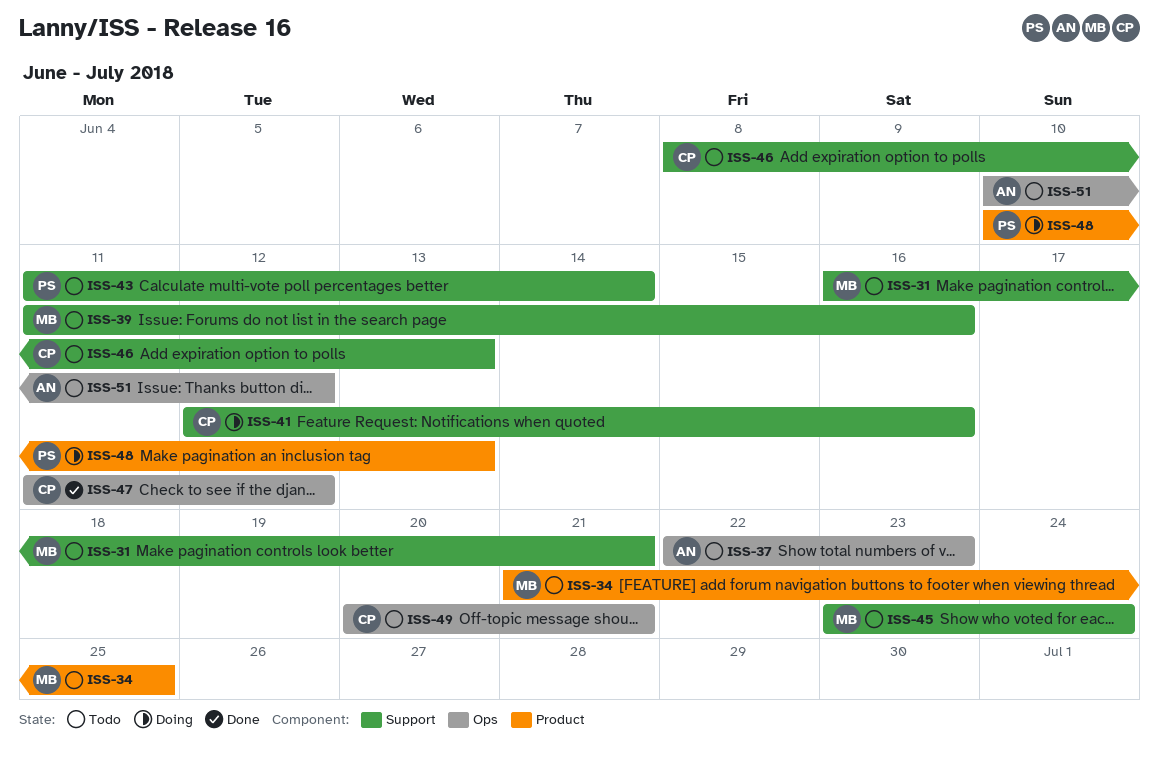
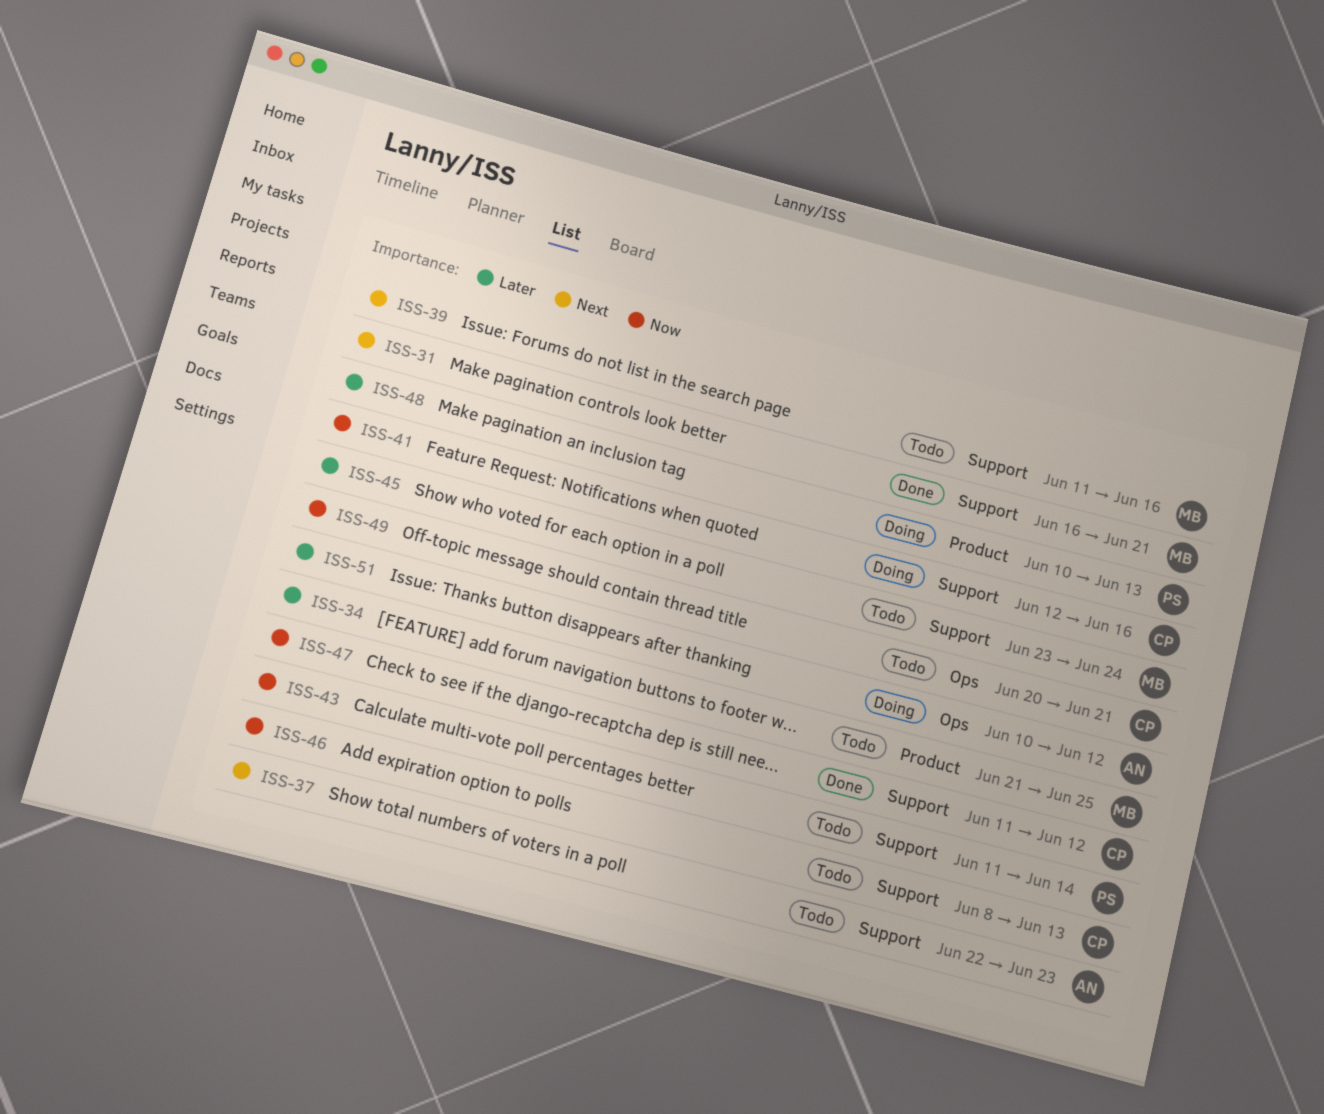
ISS-31, status: Todo -> Done
ISS-37, label: Ops -> Support
ISS-47, label: Ops -> Support
ISS-51, status: Todo -> Doing

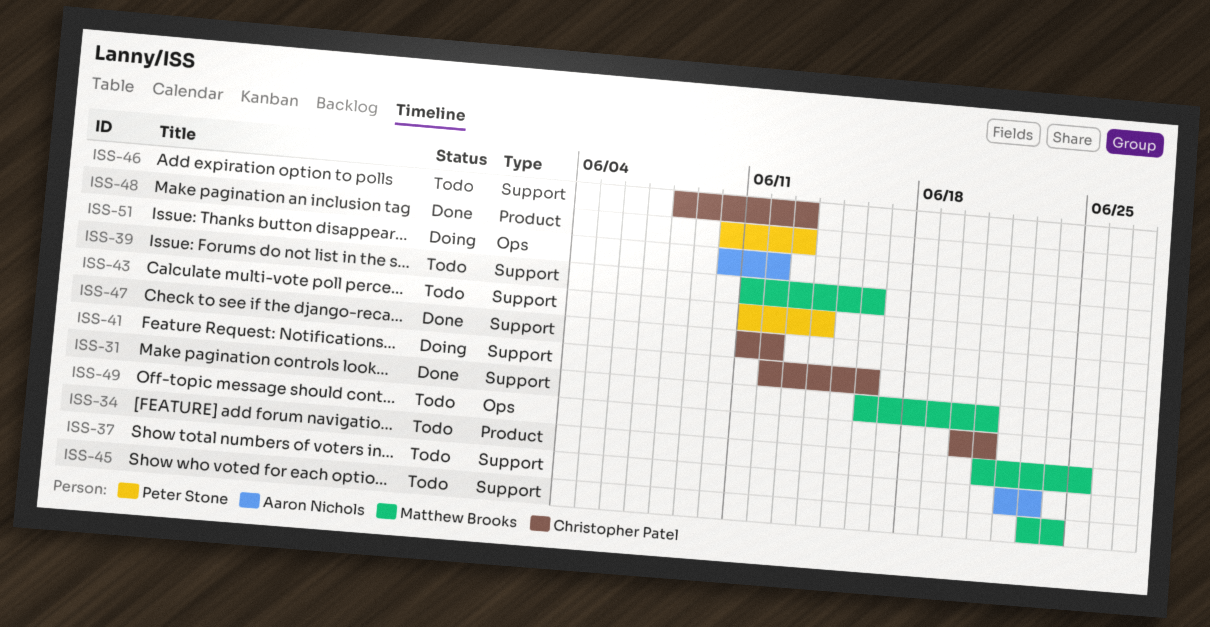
ISS-48, status: Doing -> Done

